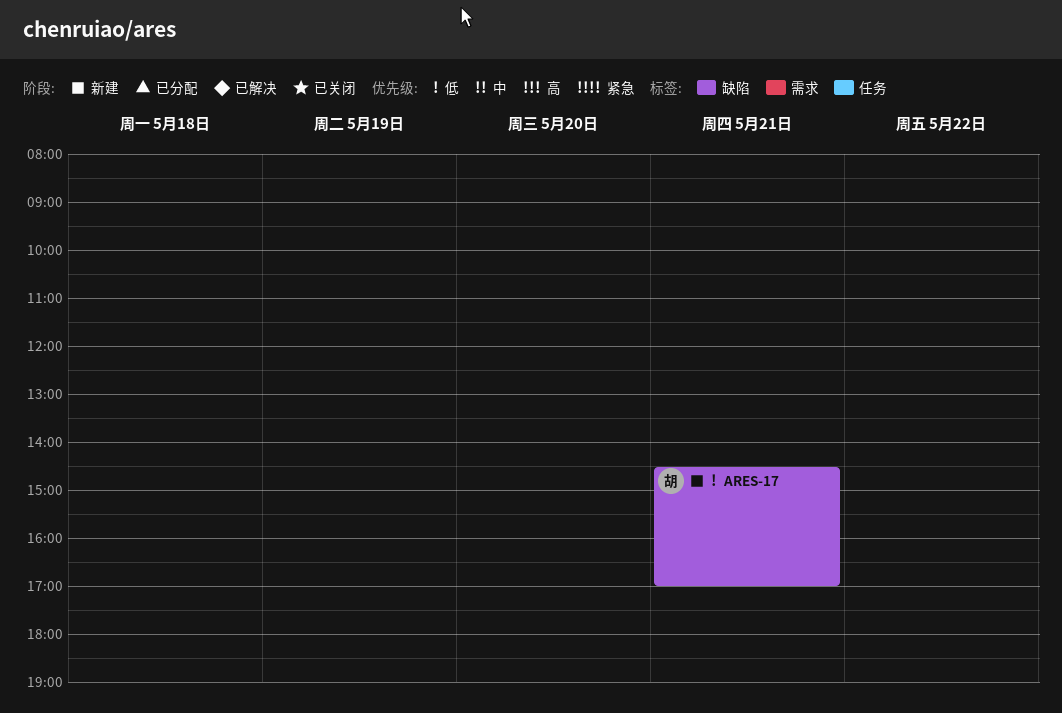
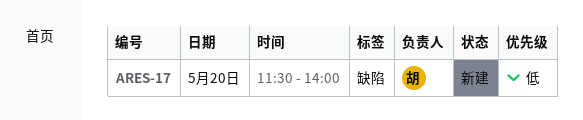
ARES-17, day: May 21 -> May 20
ARES-17, begins: 14:30 -> 11:30
ARES-17, ends: 17:00 -> 14:00

